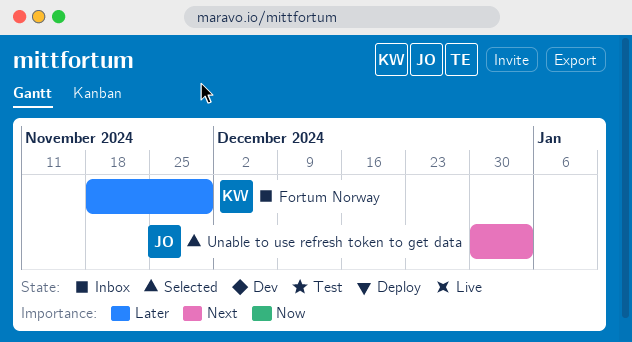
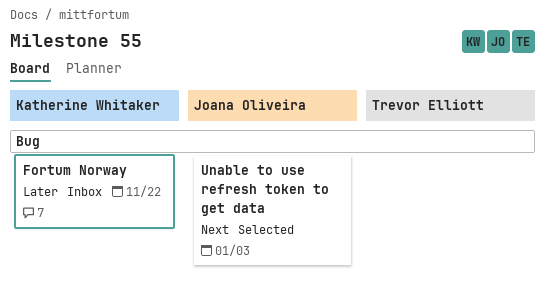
Fortum Norway, due: Nov 29 -> Nov 22

